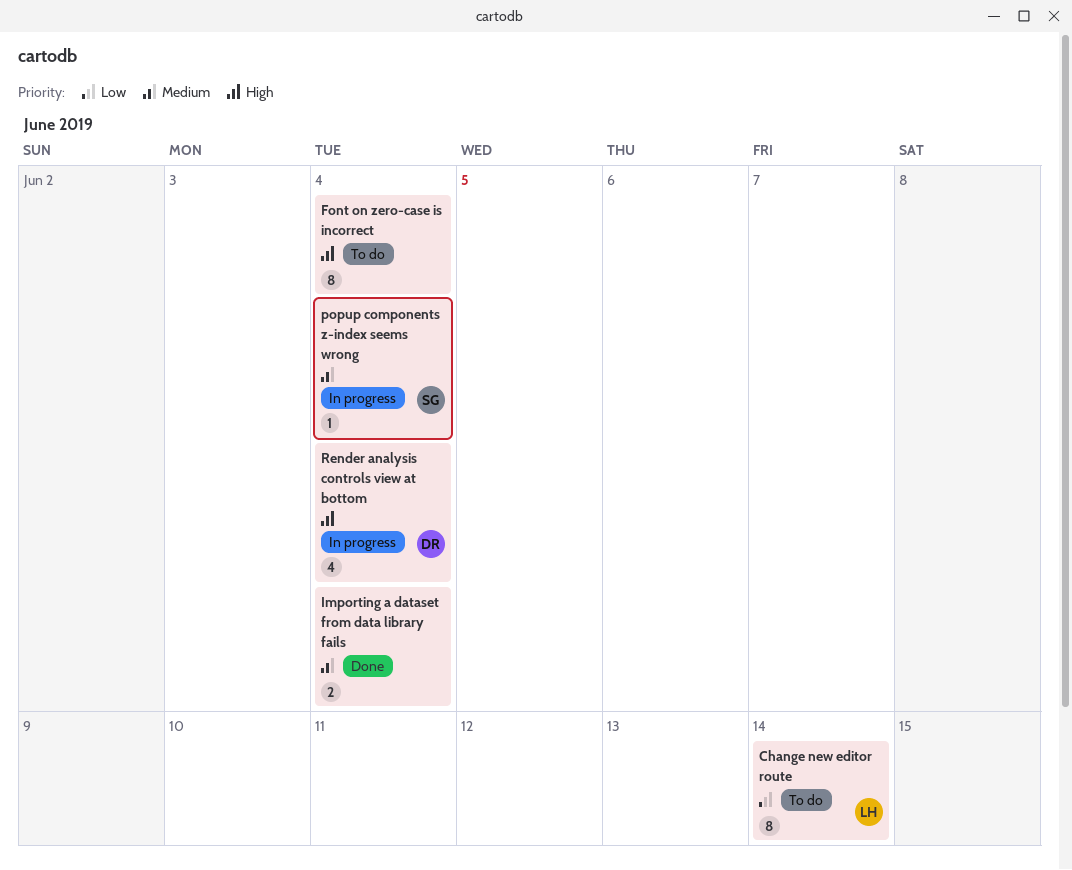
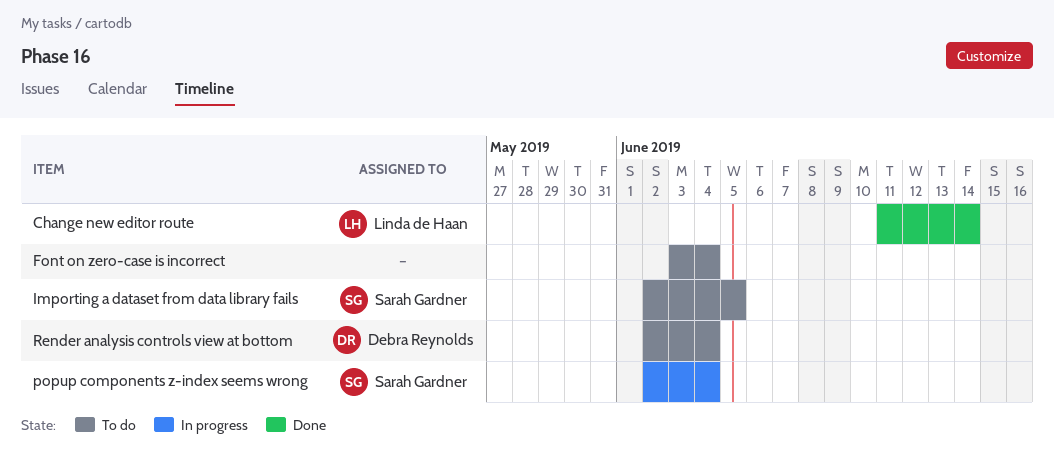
Change new editor route, status: To do -> Done
Importing a dataset from data library fails, status: Done -> To do
Importing a dataset from data library fails, owner: none -> Sarah Gardner
Importing a dataset from data library fails, due: Jun 4 -> Jun 5
Render analysis controls view at bottom, status: In progress -> To do

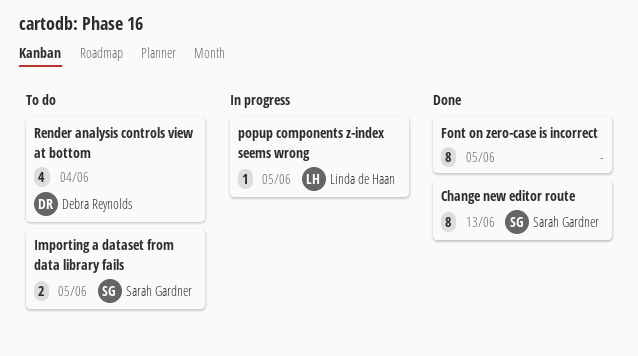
Change new editor route, owner: Linda de Haan -> Sarah Gardner
Change new editor route, due: Jun 14 -> Jun 13
Font on zero-case is incorrect, status: To do -> Done
Font on zero-case is incorrect, due: Jun 4 -> Jun 5
popup components z-index seems wrong, owner: Sarah Gardner -> Linda de Haan
popup components z-index seems wrong, due: Jun 4 -> Jun 5

